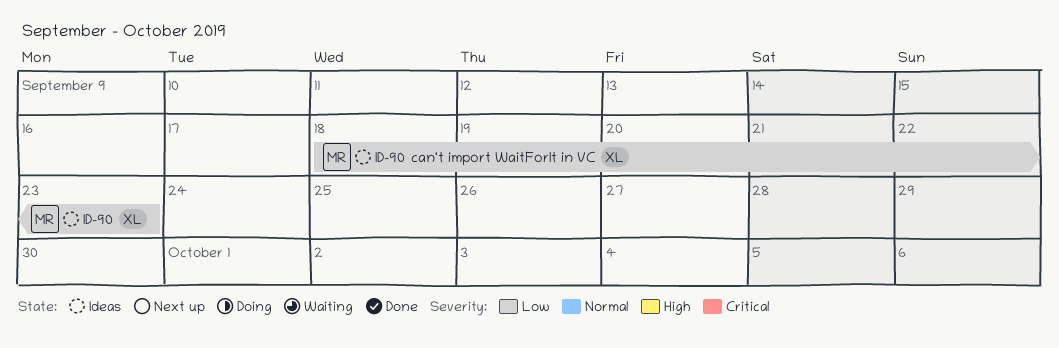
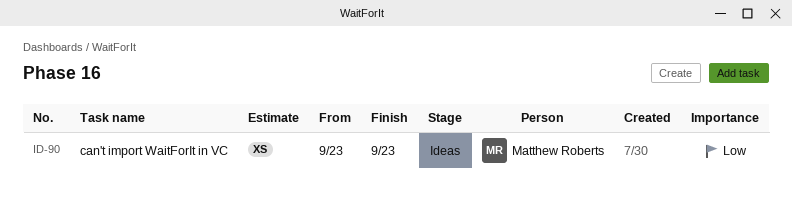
ID-90, estimate: XL -> XS
ID-90, start: Sep 18 -> Sep 23

